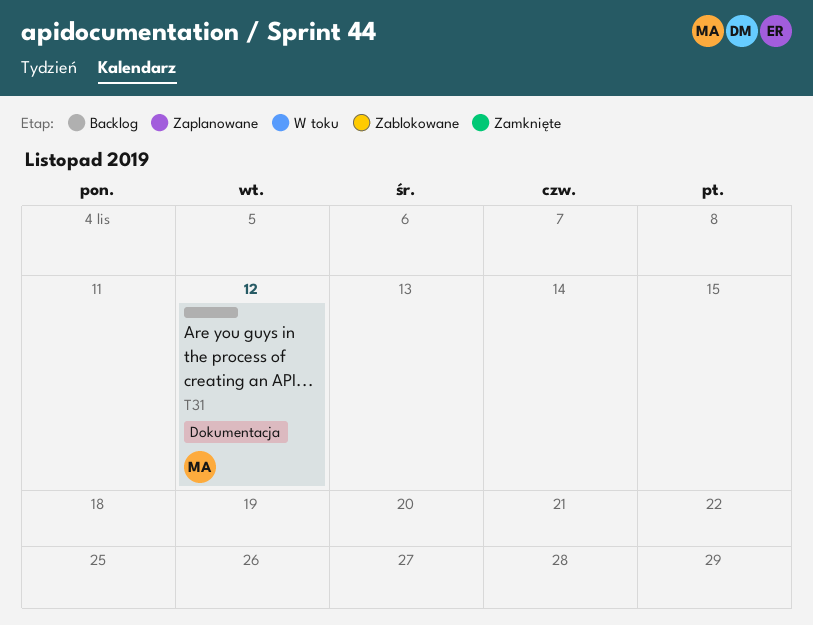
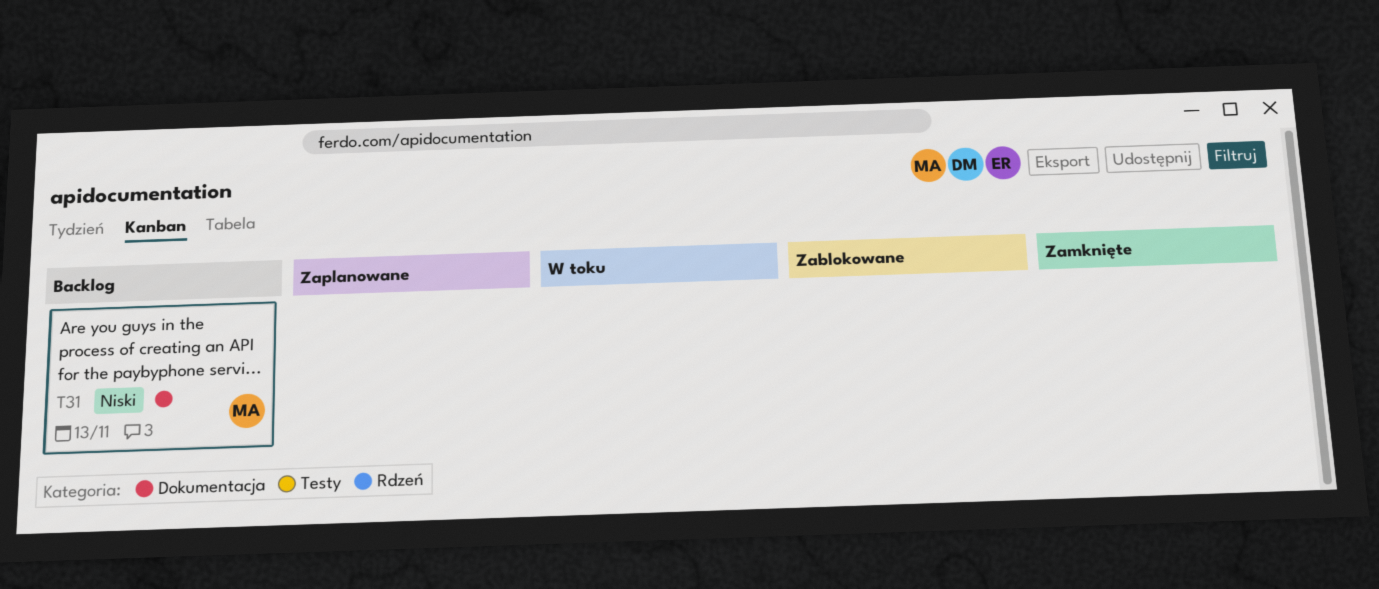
T31, due: Nov 12 -> Nov 13

